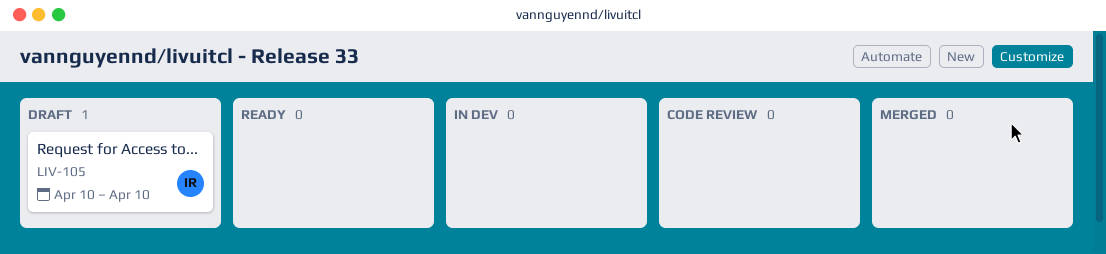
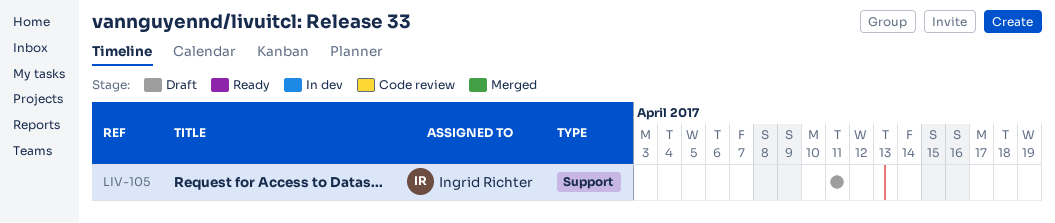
LIV-105, start: Apr 10 -> Apr 11
LIV-105, due: Apr 10 -> Apr 11

